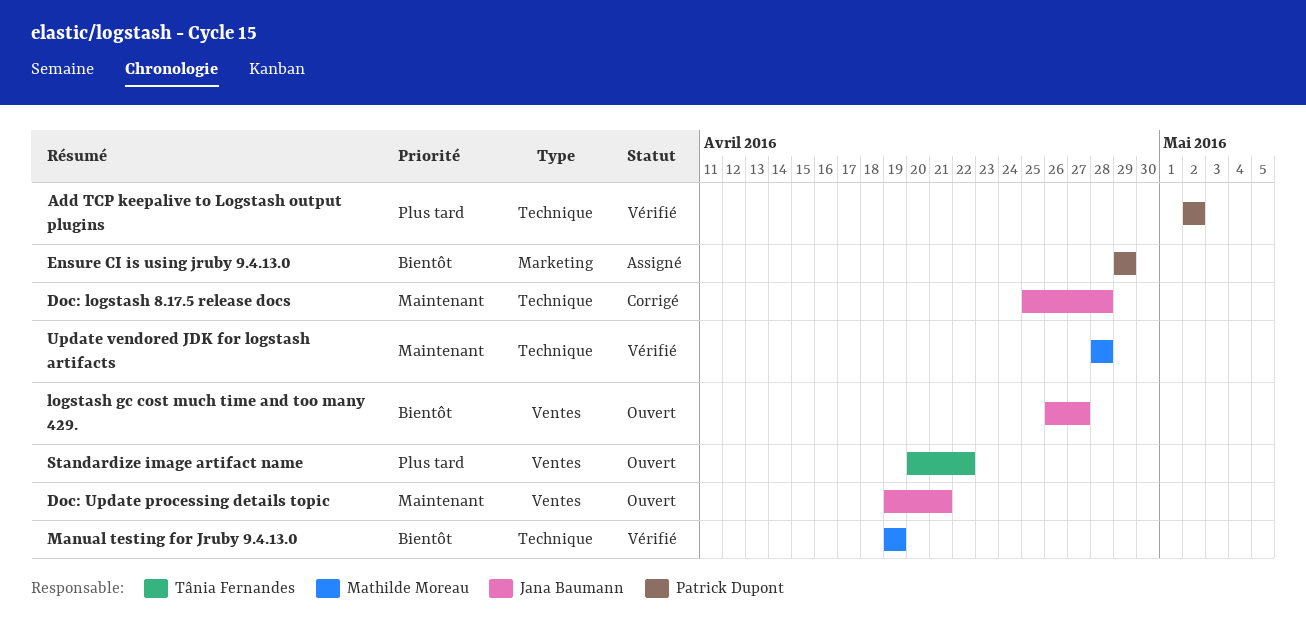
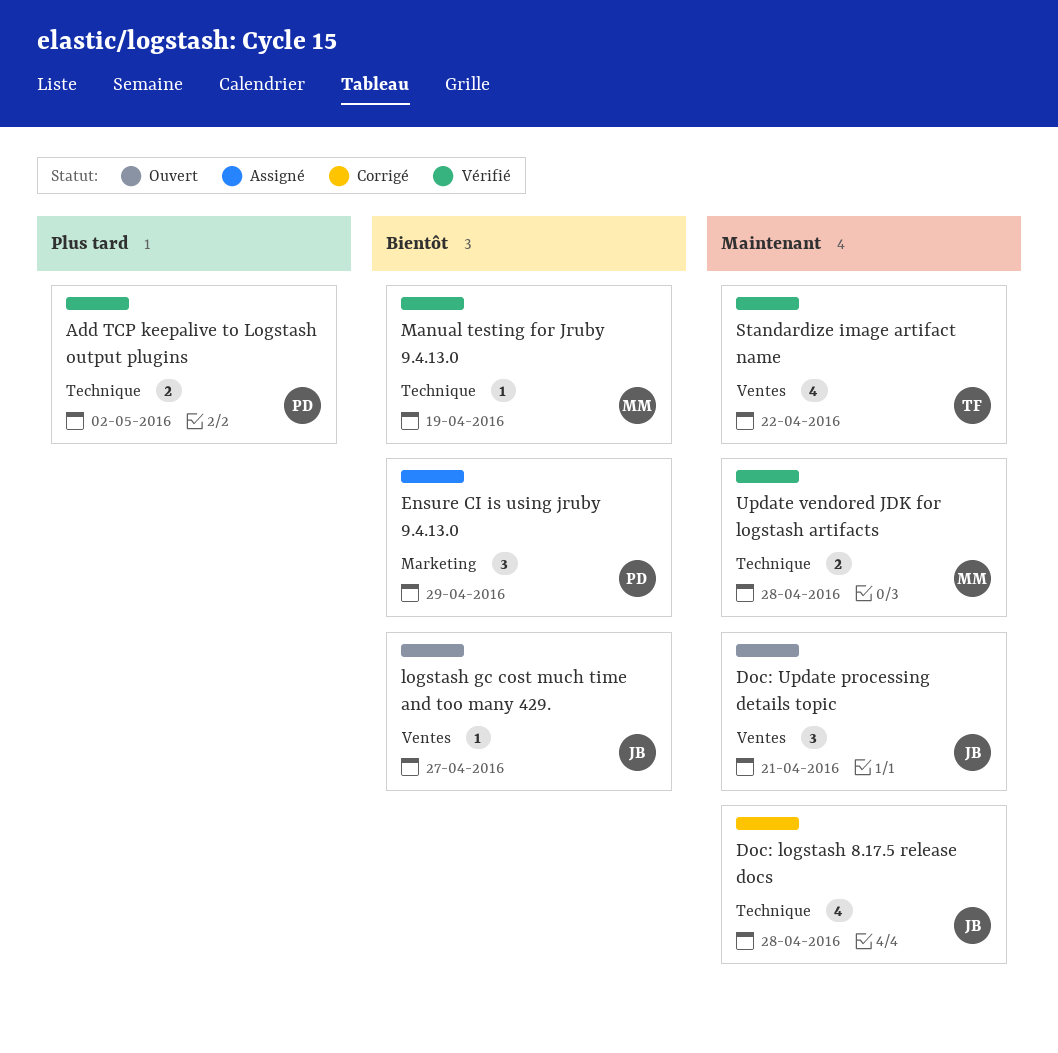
Standardize image artifact name, status: Ouvert -> Vérifié
Standardize image artifact name, priority: Plus tard -> Maintenant

